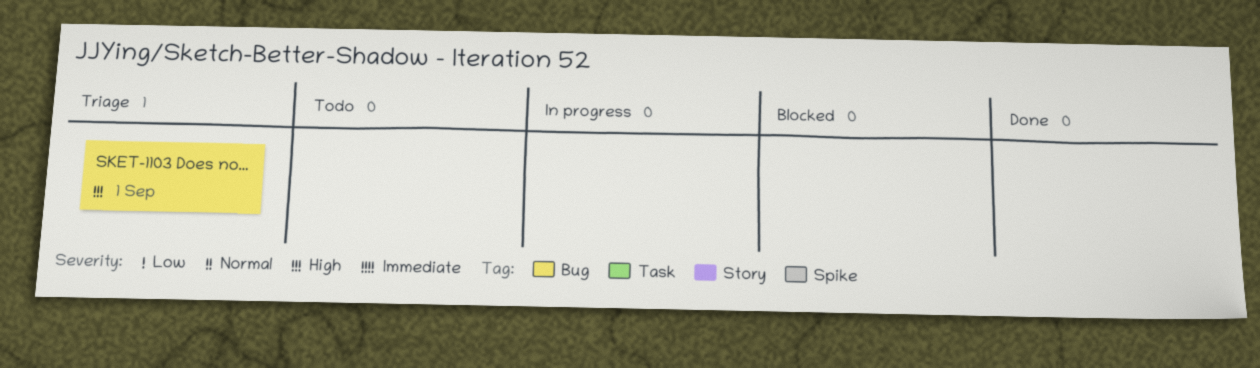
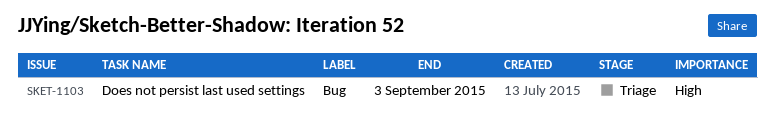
SKET-1103, due: Sep 1 -> Sep 3

